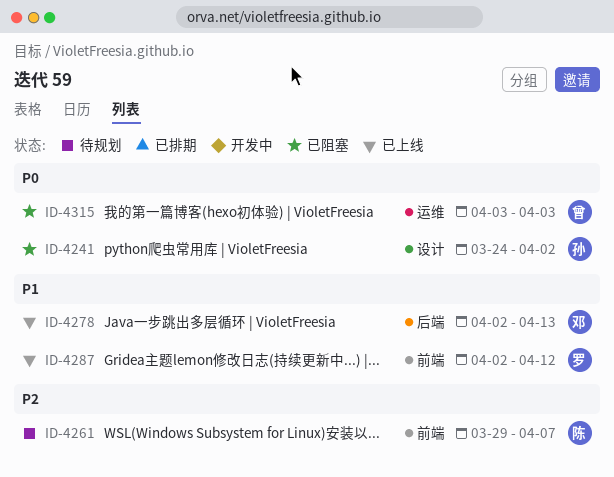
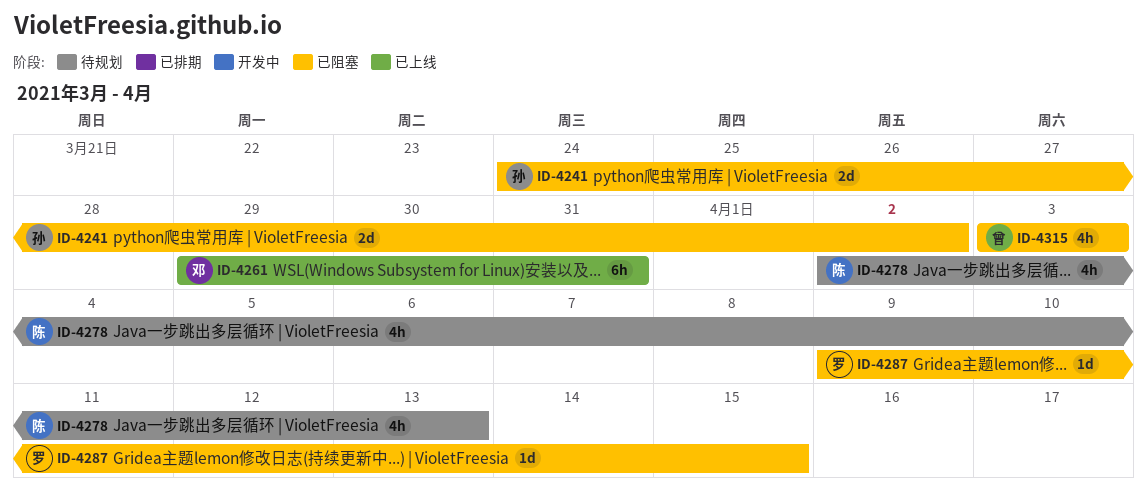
ID-4261, status: 待规划 -> 已上线
ID-4261, owner: 陈 -> 邓
ID-4261, due: Apr 7 -> Mar 31
ID-4278, status: 已上线 -> 待规划
ID-4278, owner: 邓 -> 陈
ID-4287, status: 已上线 -> 已阻塞
ID-4287, start: Apr 2 -> Apr 9
ID-4287, due: Apr 12 -> Apr 15

